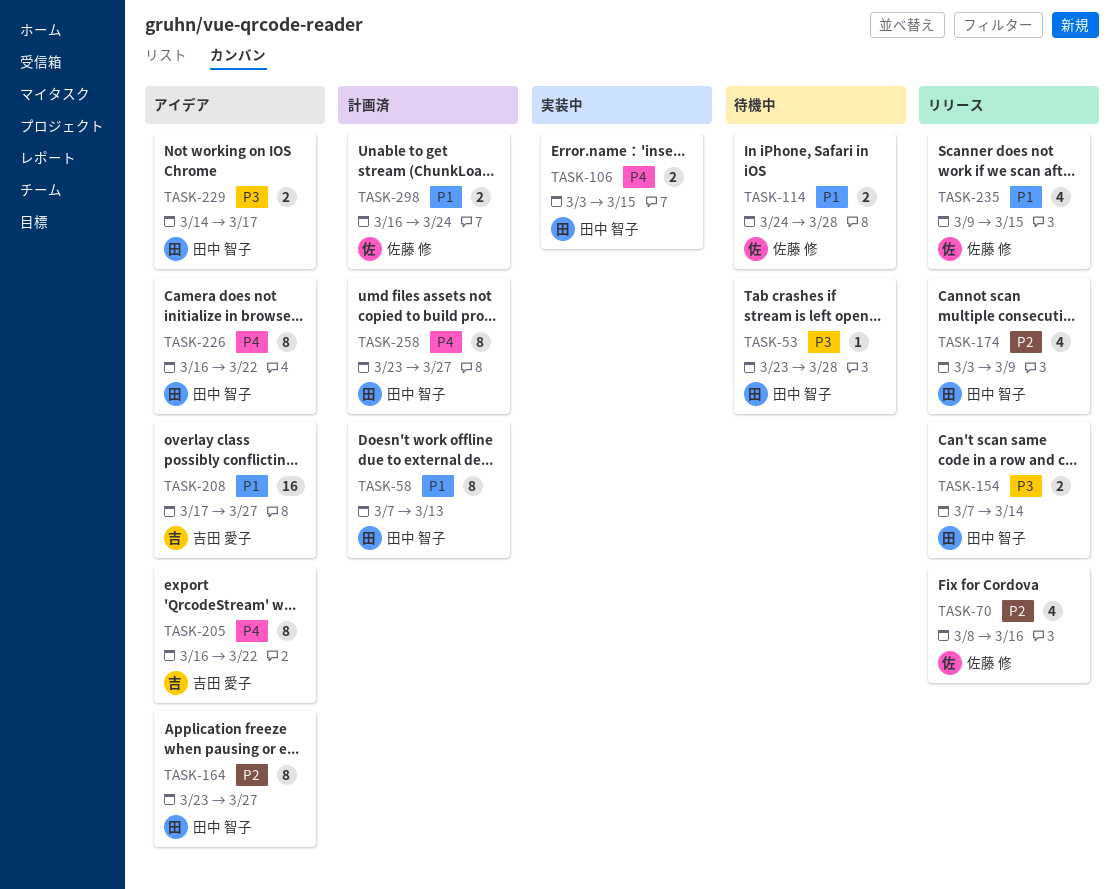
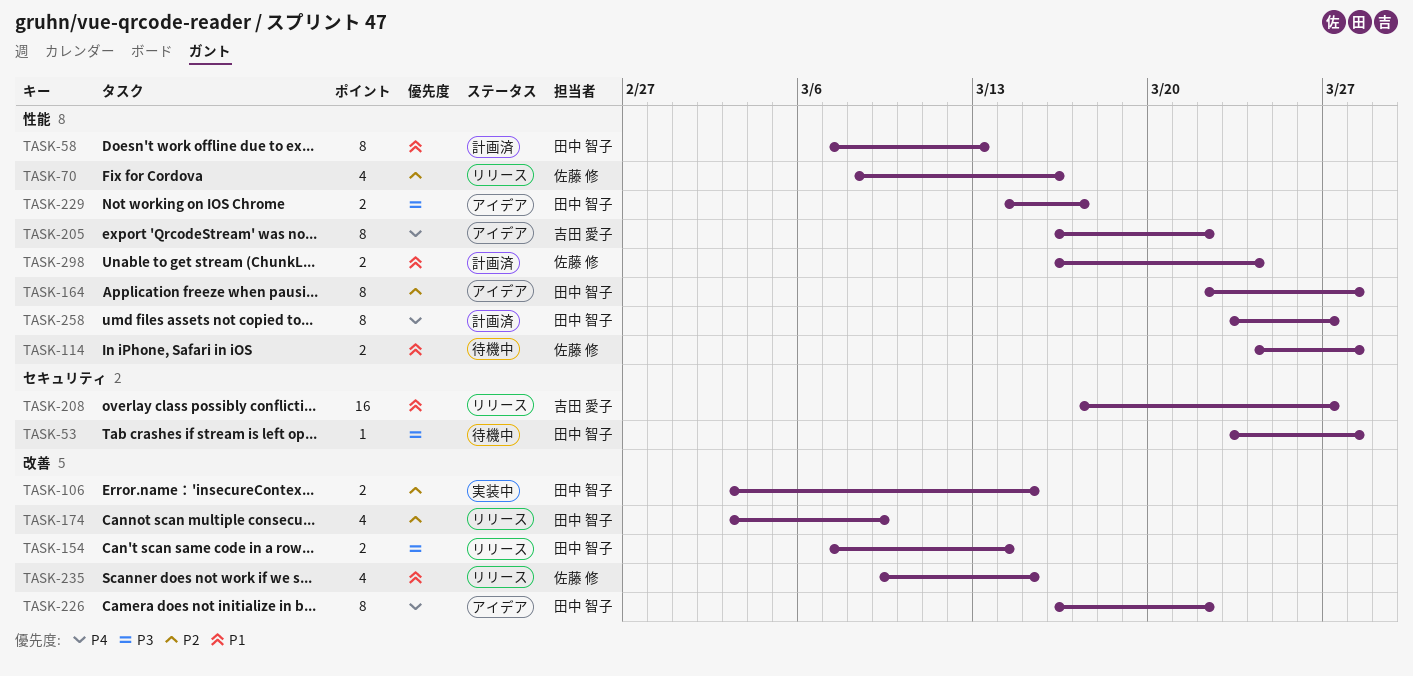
TASK-106, priority: P4 -> P2
TASK-164, start: Mar 23 -> Mar 22
TASK-164, due: Mar 27 -> Mar 28
TASK-208, status: アイデア -> リリース

